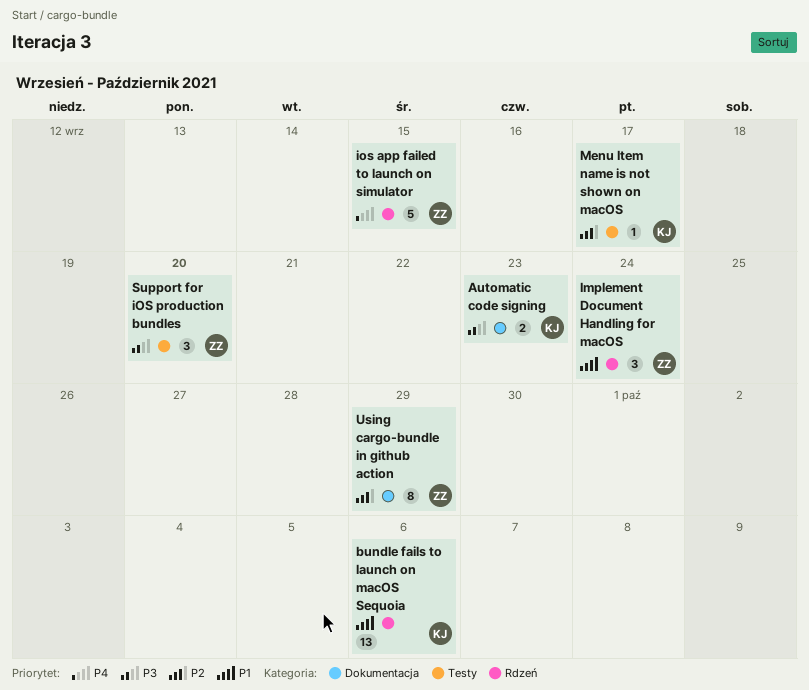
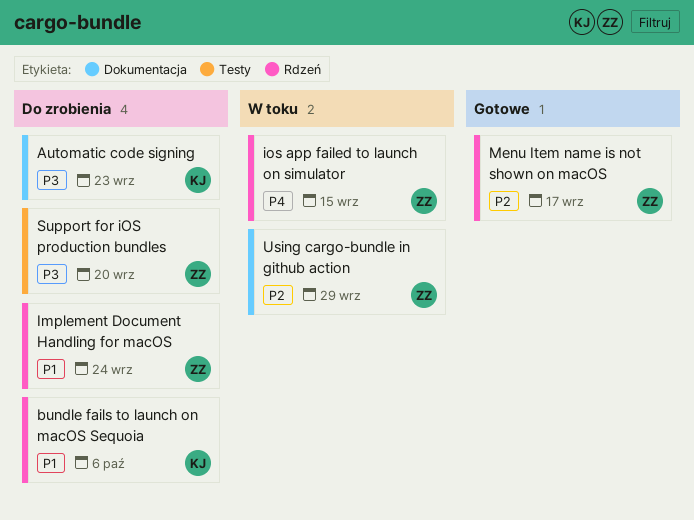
Menu Item name is not shown on macOS, owner: KJ -> ZZ
Menu Item name is not shown on macOS, label: Testy -> Rdzeń

